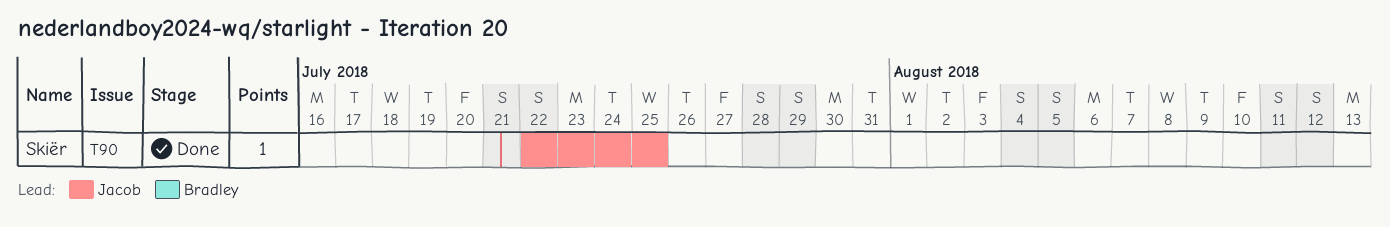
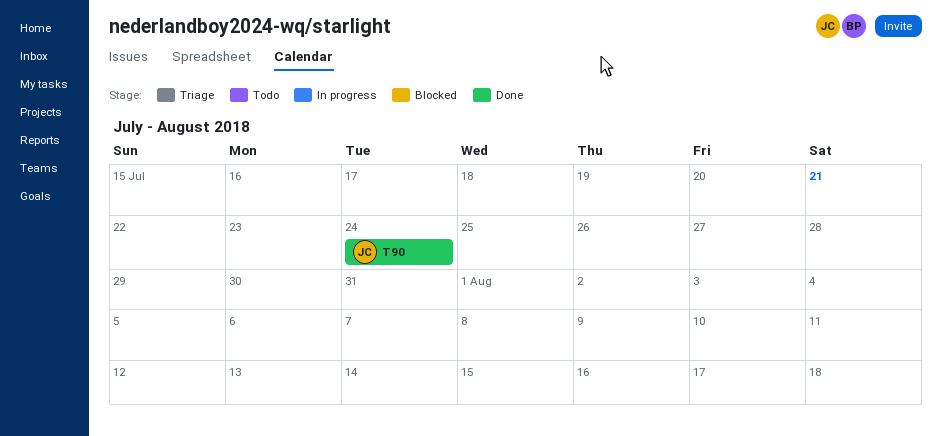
T90, start: Jul 22 -> Jul 24
T90, due: Jul 25 -> Jul 24

